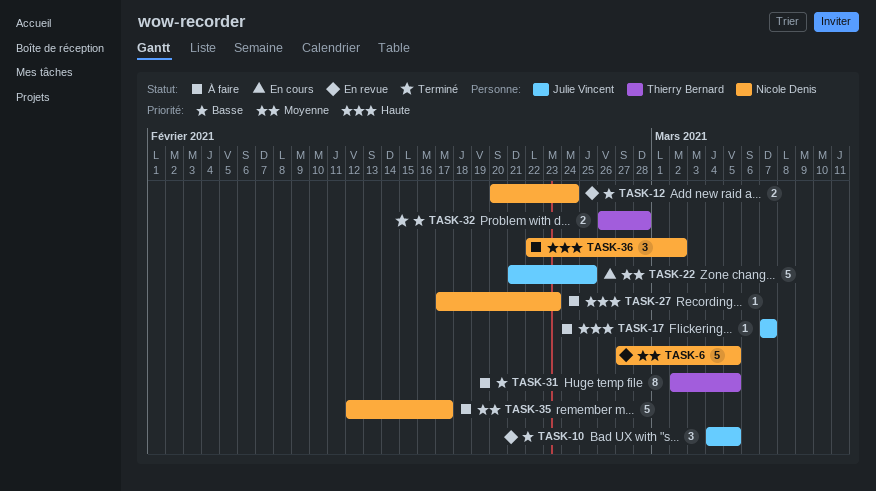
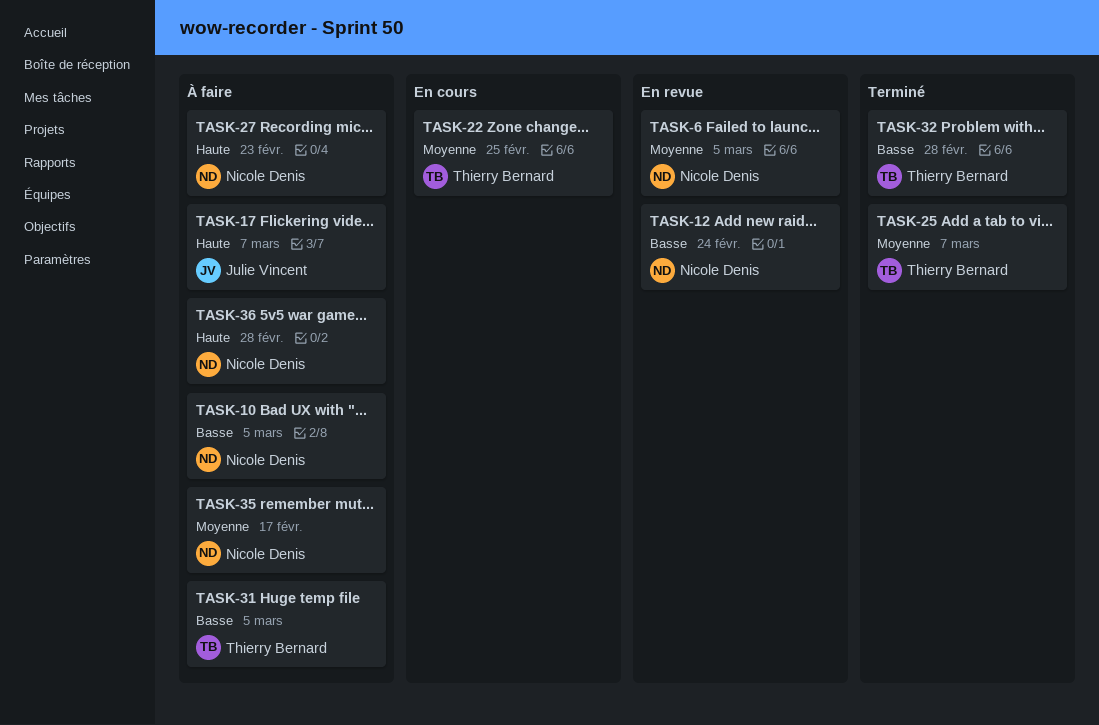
TASK-10, status: En revue -> À faire
TASK-10, owner: Julie Vincent -> Nicole Denis
TASK-22, owner: Julie Vincent -> Thierry Bernard
TASK-25: none -> present
TASK-36, due: Mar 2 -> Feb 28

